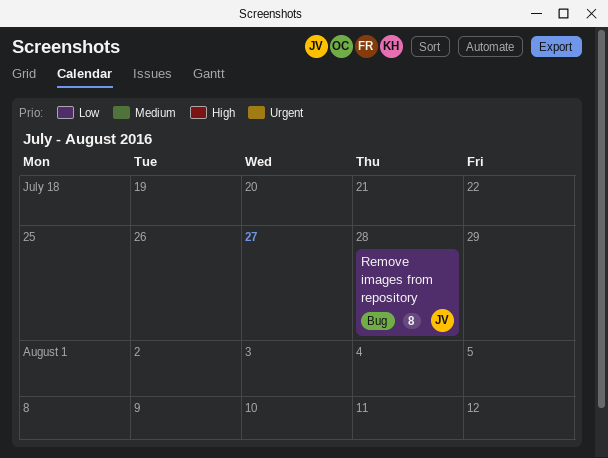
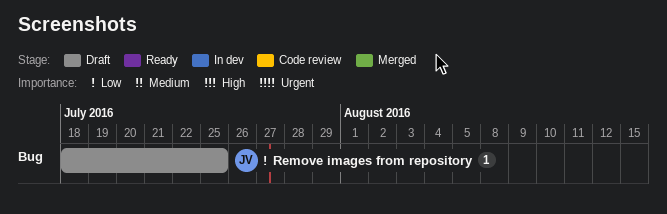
Remove images from repository, estimate: 8 -> 1
Remove images from repository, due: Jul 28 -> Jul 25

